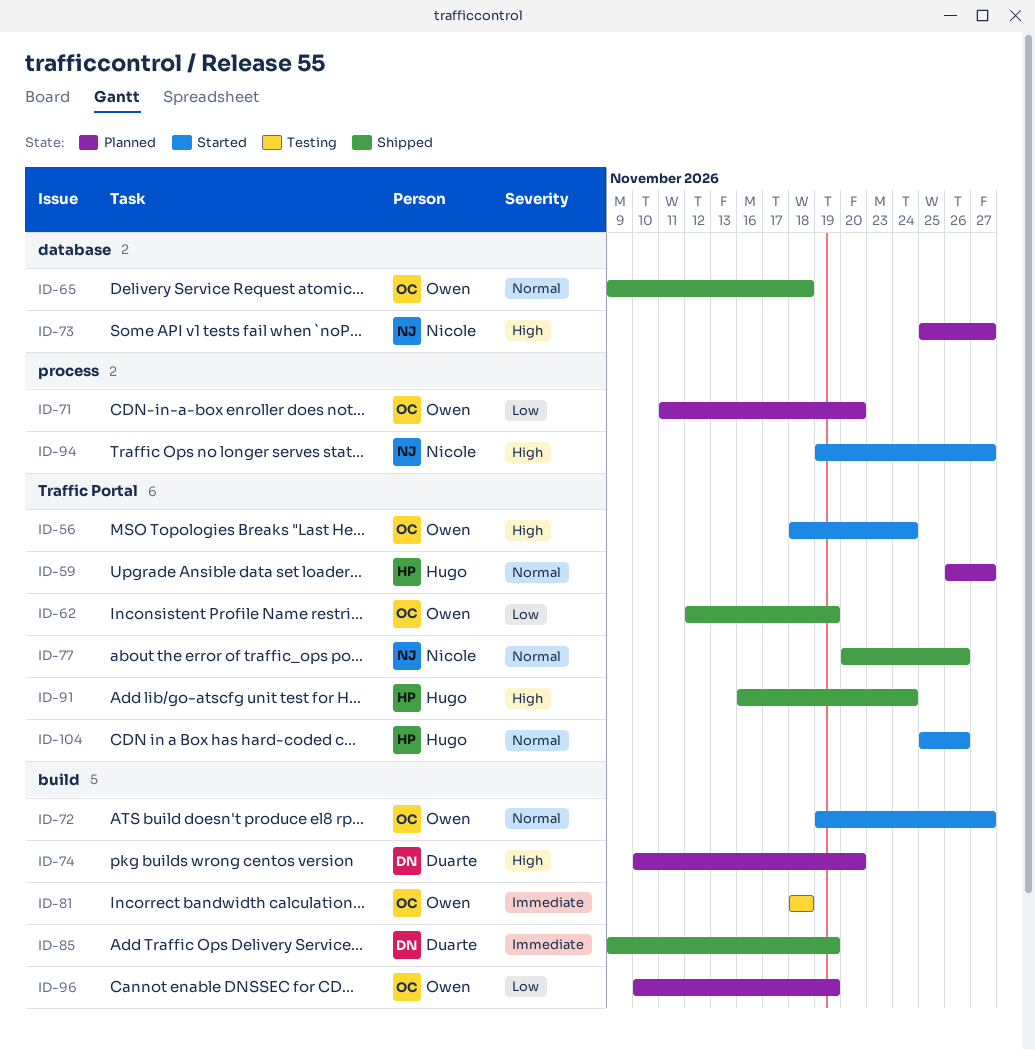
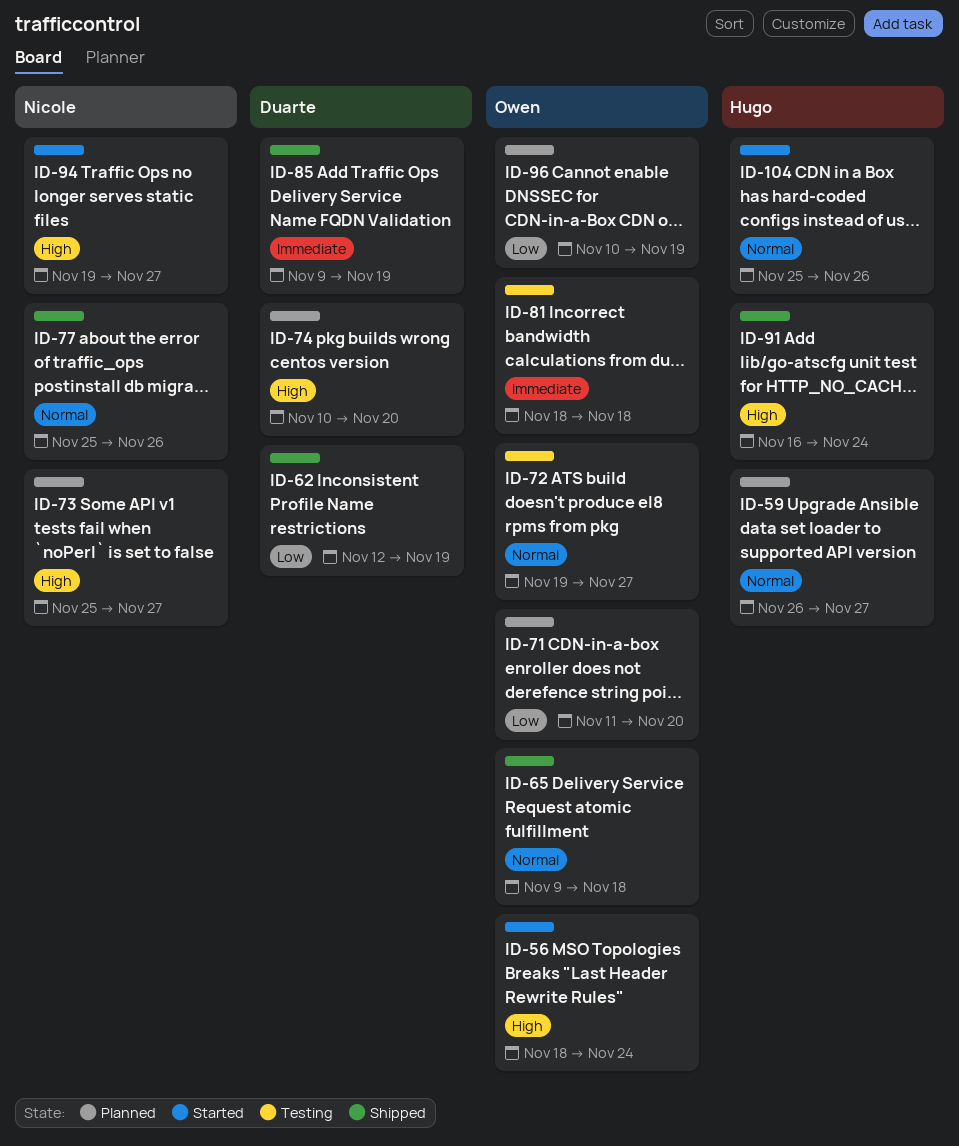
ID-62, owner: Owen -> Duarte
ID-72, status: Started -> Testing
ID-77, start: Nov 20 -> Nov 25

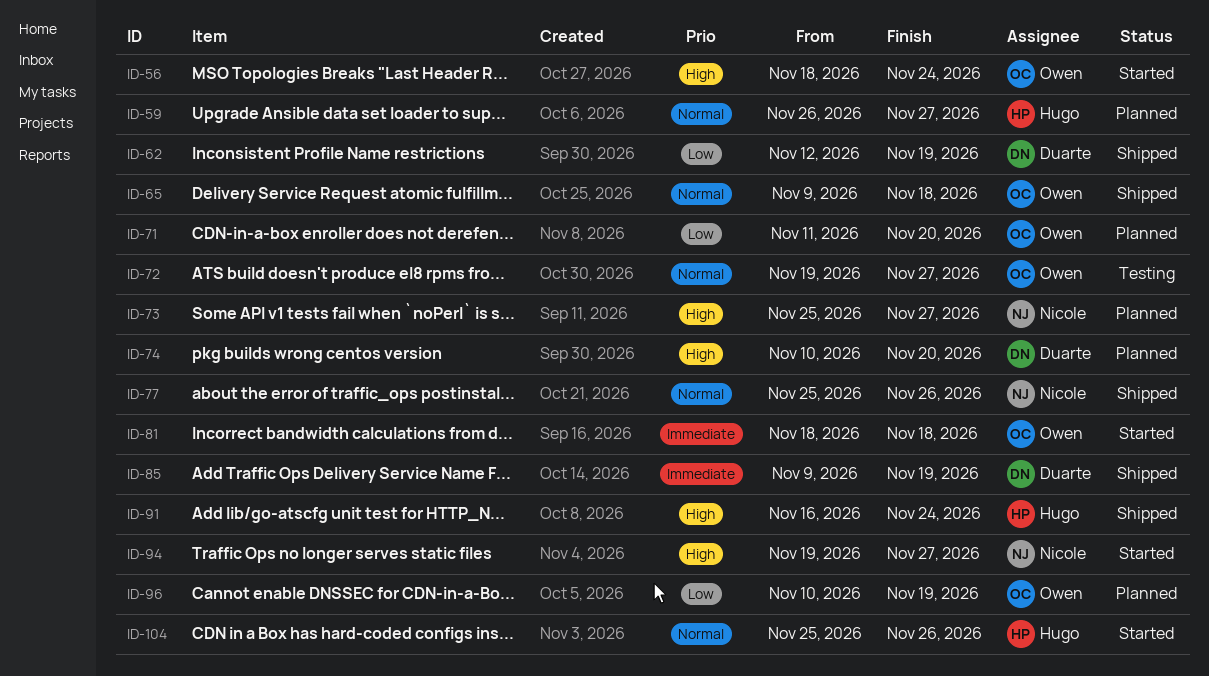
ID-81, status: Testing -> Started

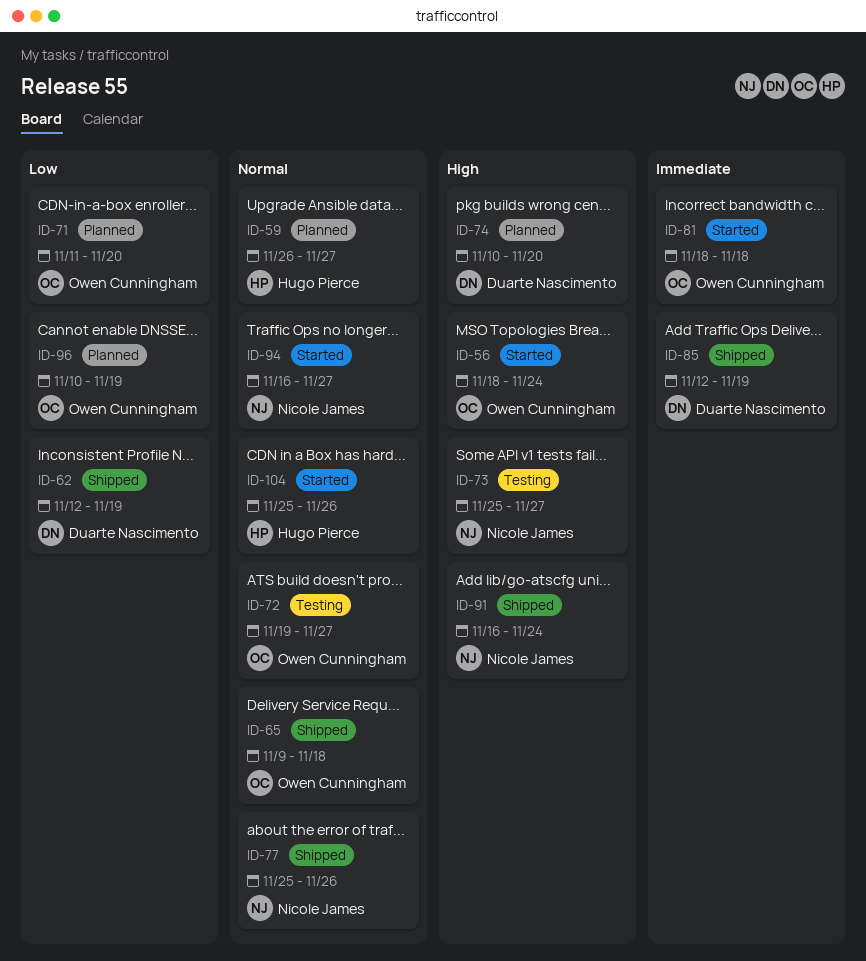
ID-73, status: Planned -> Testing
ID-85, start: Nov 9 -> Nov 12
ID-91, owner: Hugo Pierce -> Nicole James
ID-94, priority: High -> Normal
ID-94, start: Nov 19 -> Nov 16

